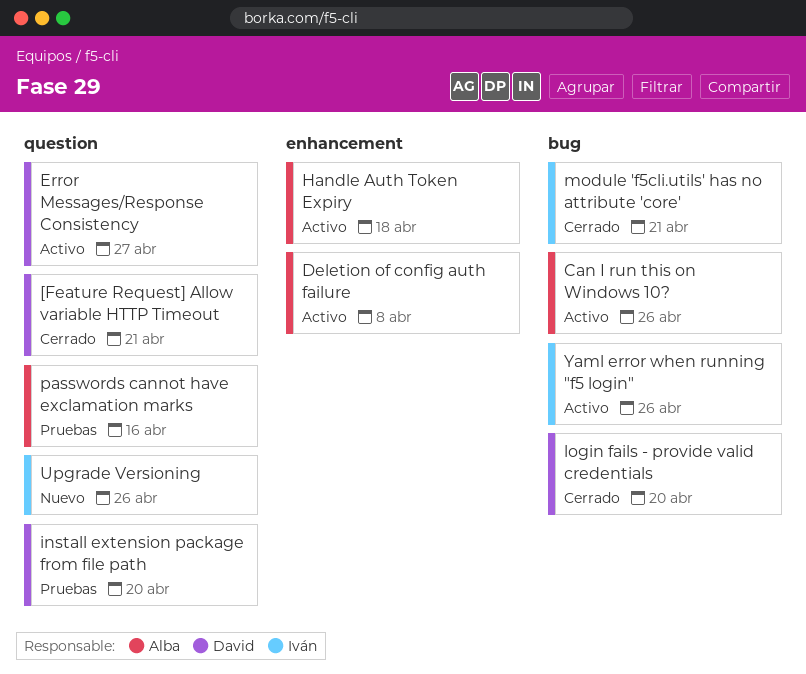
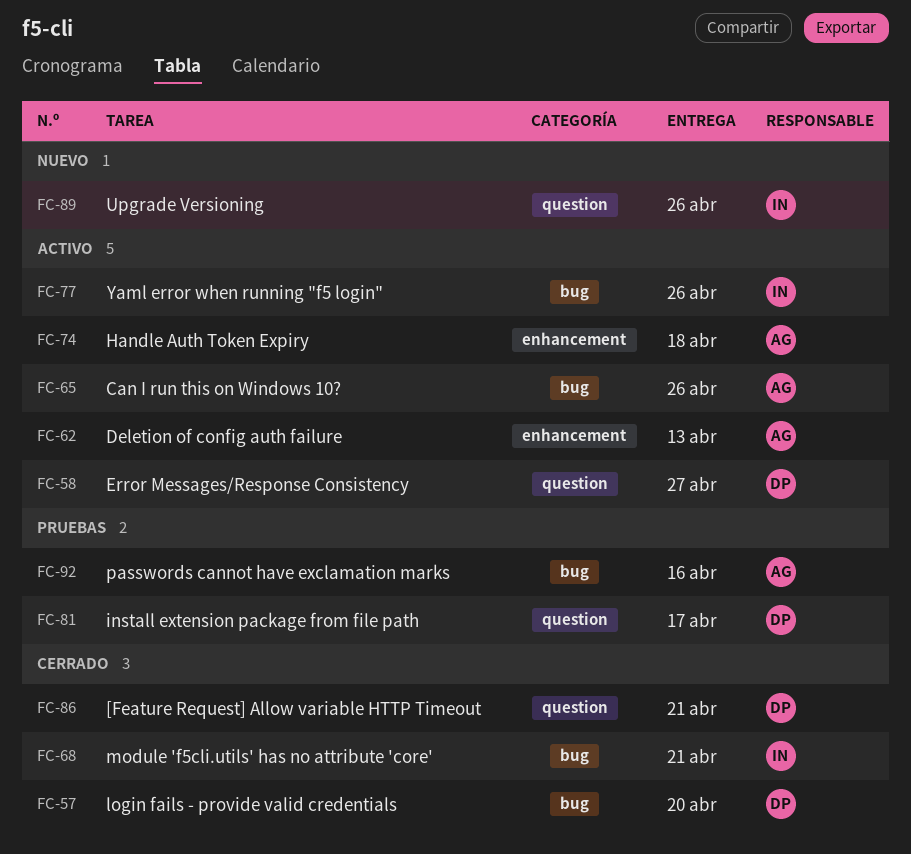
Deletion of config auth failure, due: Apr 8 -> Apr 13
install extension package from file path, due: Apr 20 -> Apr 17
passwords cannot have exclamation marks, label: question -> bug

